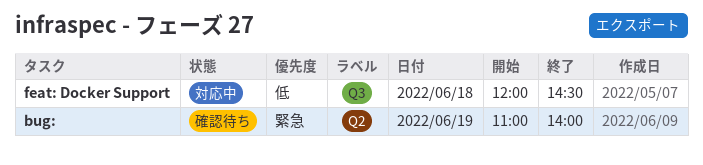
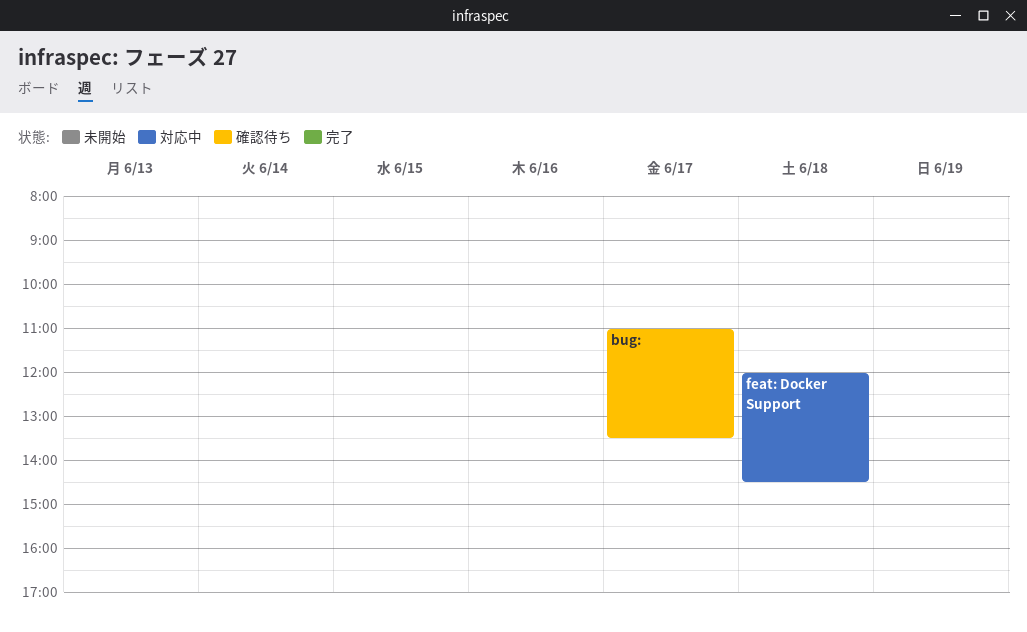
bug:, day: Jun 19 -> Jun 17
bug:, ends: 14:00 -> 13:30

